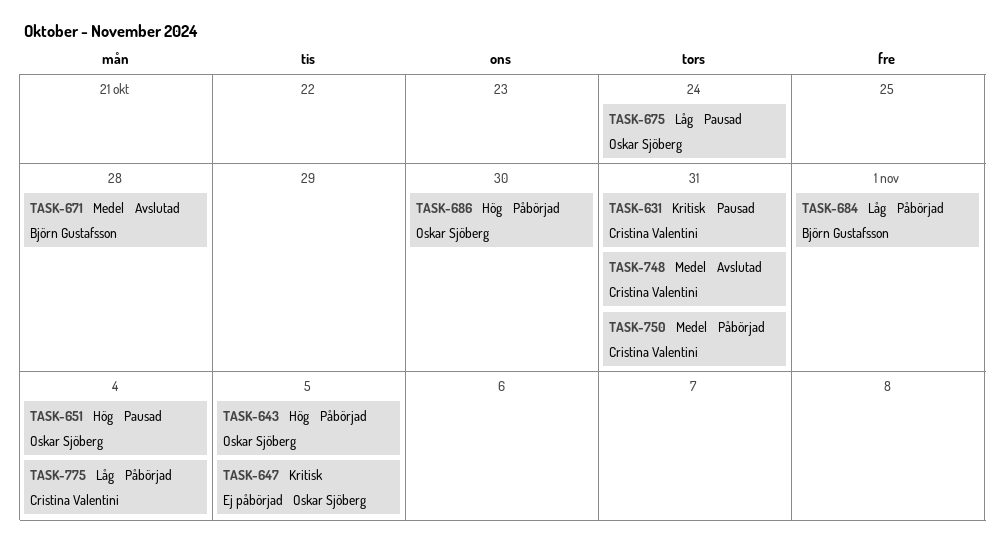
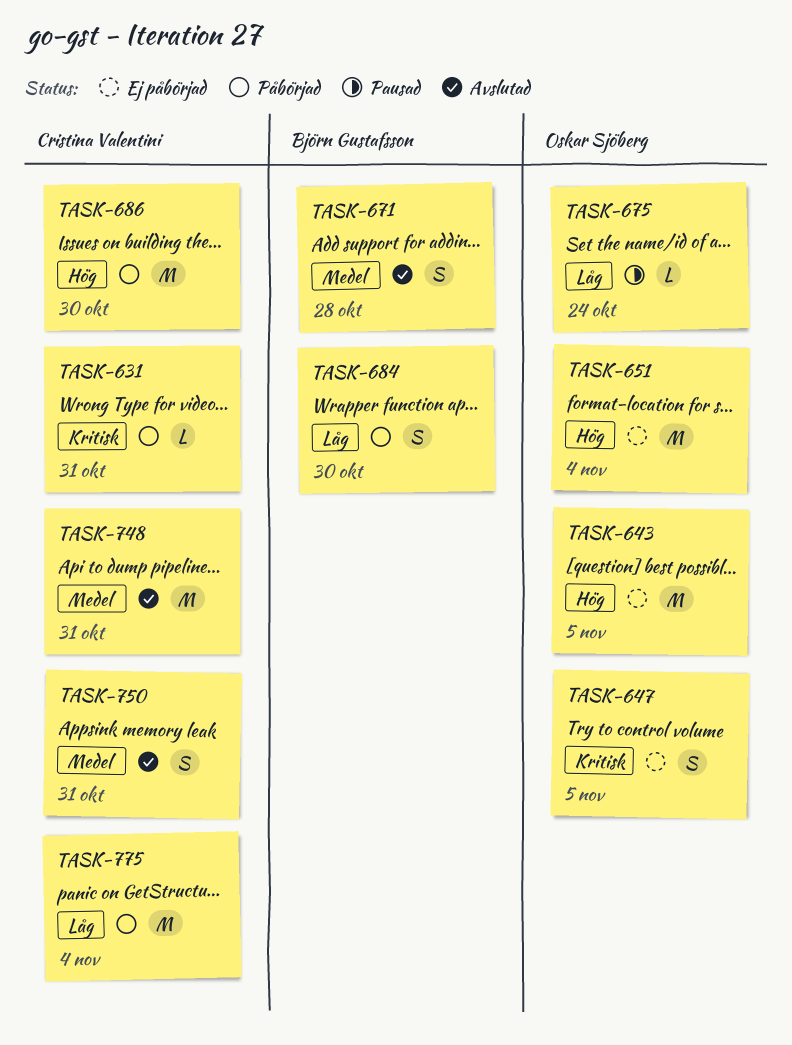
TASK-631, status: Pausad -> Påbörjad
TASK-643, status: Påbörjad -> Ej påbörjad
TASK-651, status: Pausad -> Ej påbörjad
TASK-684, due: Nov 1 -> Oct 30
TASK-686, owner: Oskar Sjöberg -> Cristina Valentini
TASK-750, status: Påbörjad -> Avslutad

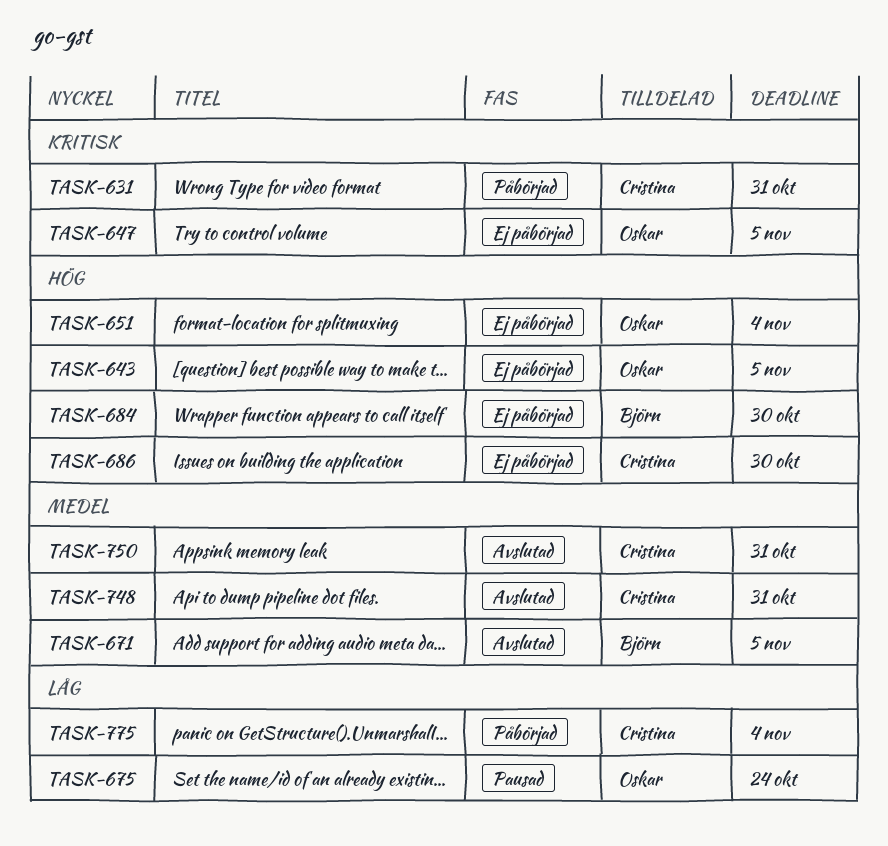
TASK-671, due: Oct 28 -> Nov 5
TASK-684, status: Påbörjad -> Ej påbörjad
TASK-684, priority: Låg -> Hög
TASK-686, status: Påbörjad -> Ej påbörjad

